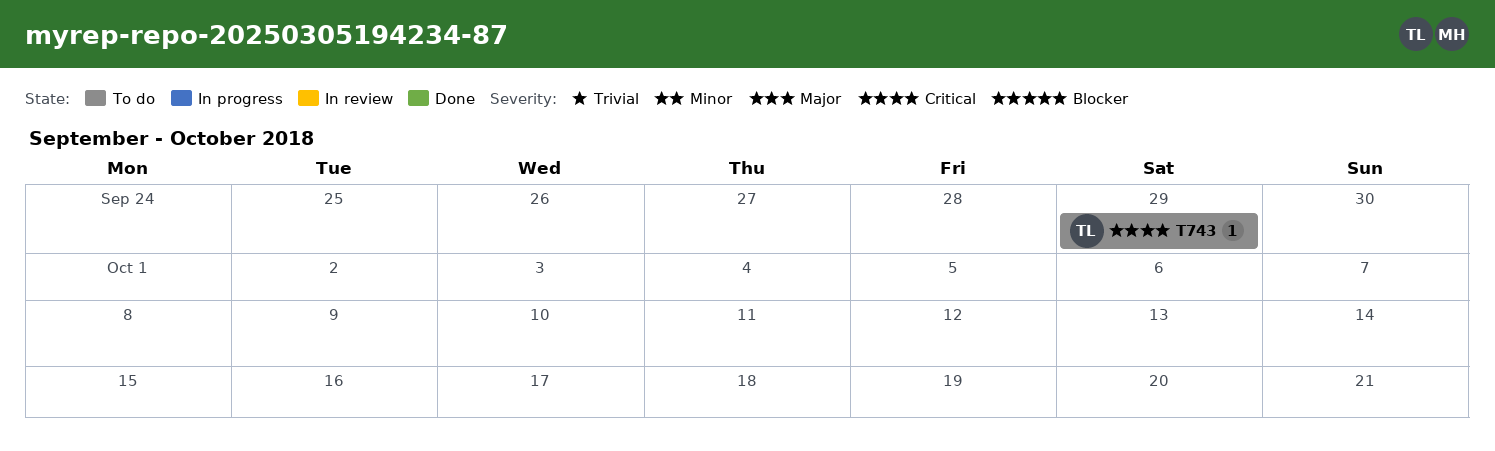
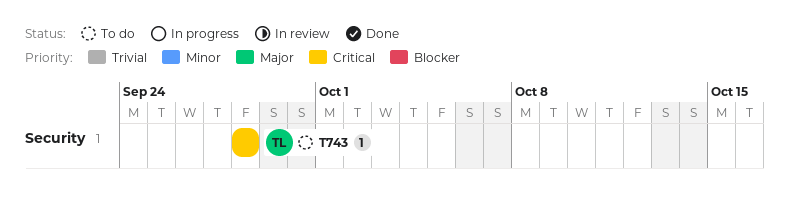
T743, start: Sep 29 -> Sep 28
T743, due: Sep 29 -> Sep 28

